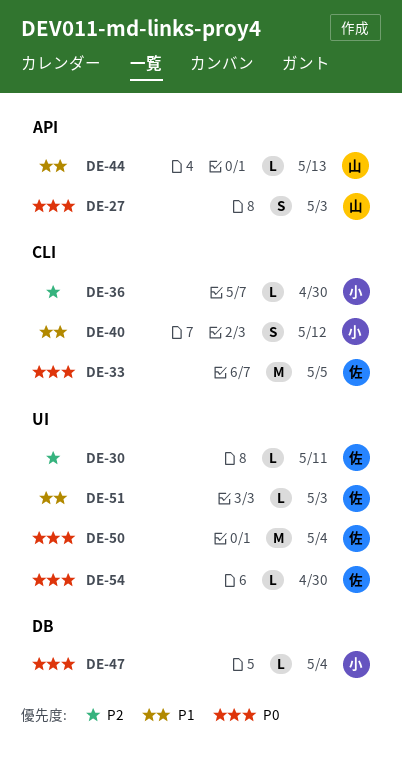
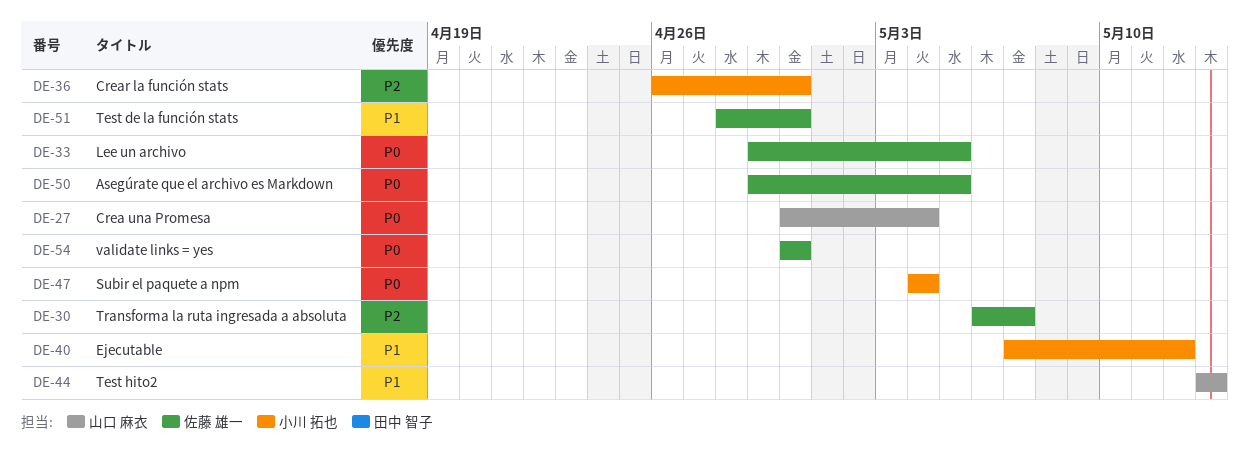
DE-27, due: May 3 -> May 4
DE-30, due: May 11 -> May 7
DE-50, due: May 4 -> May 5
DE-51, due: May 3 -> Apr 30

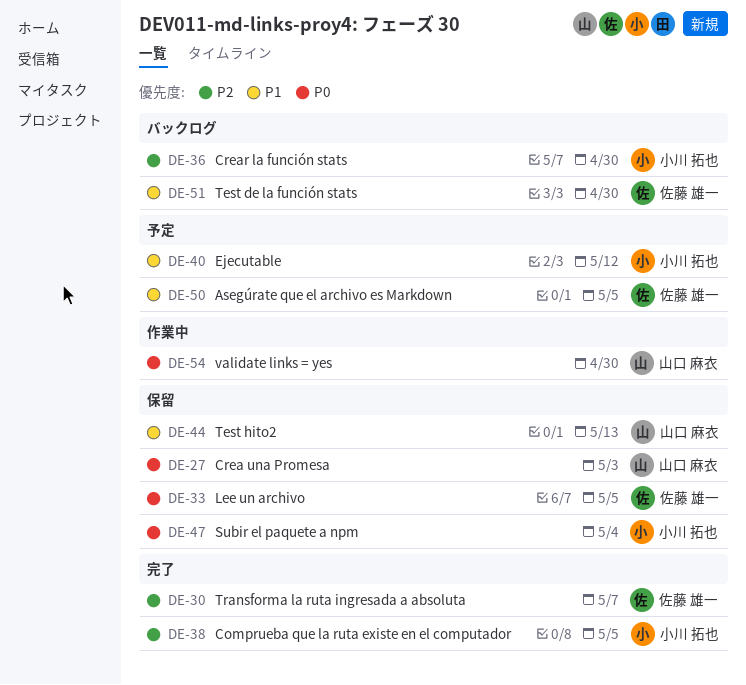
DE-27, due: May 4 -> May 3
DE-38: none -> present
DE-50, priority: P0 -> P1
DE-54, owner: 佐藤 雄一 -> 山口 麻衣

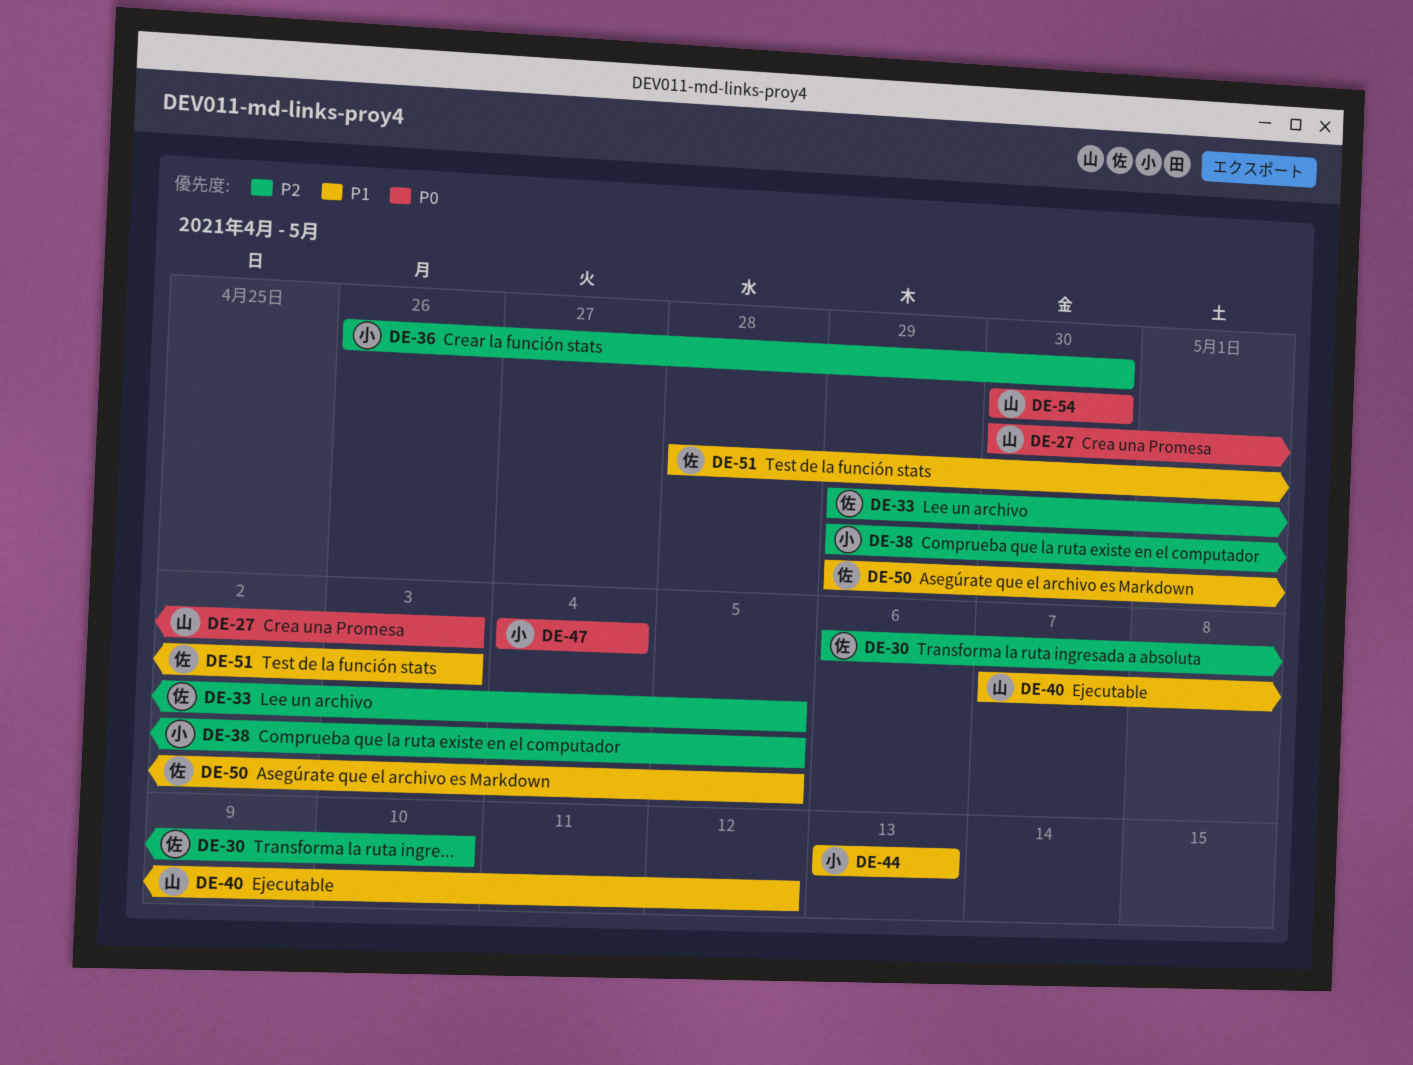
DE-30, due: May 7 -> May 10
DE-33, priority: P0 -> P2
DE-40, owner: 小川 拓也 -> 山口 麻衣
DE-44, owner: 山口 麻衣 -> 小川 拓也
DE-51, due: Apr 30 -> May 3

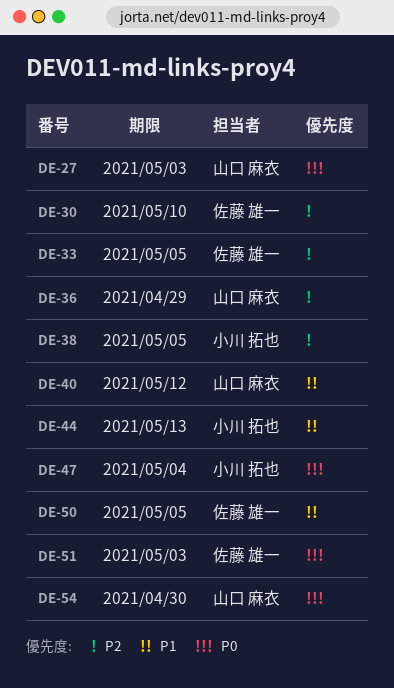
DE-36, owner: 小川 拓也 -> 山口 麻衣
DE-36, due: Apr 30 -> Apr 29
DE-51, priority: P1 -> P0

